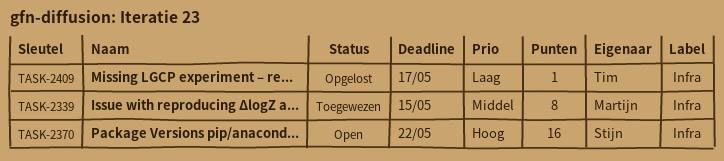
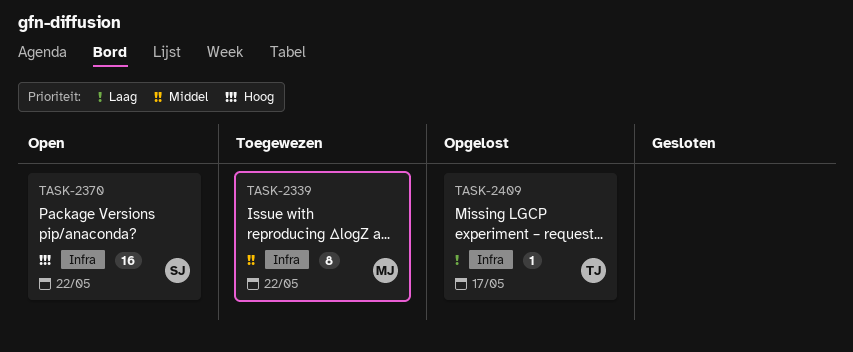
TASK-2339, due: May 15 -> May 22

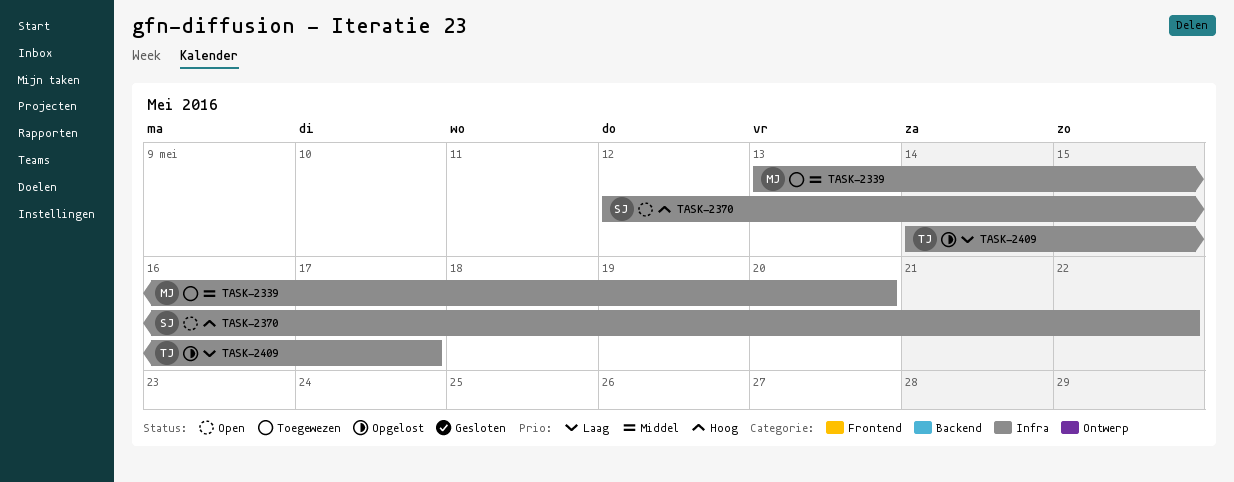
TASK-2339, due: May 22 -> May 20

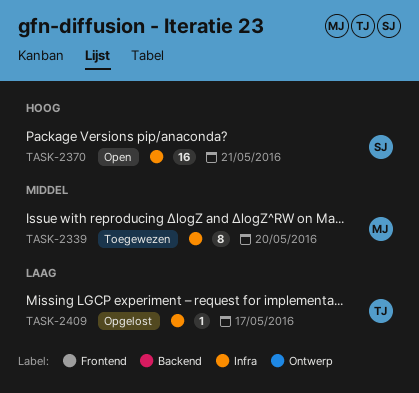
TASK-2370, due: May 22 -> May 21

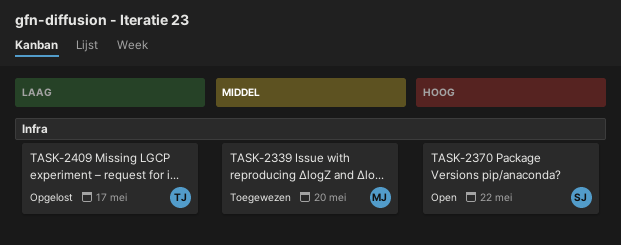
TASK-2370, due: May 21 -> May 22

